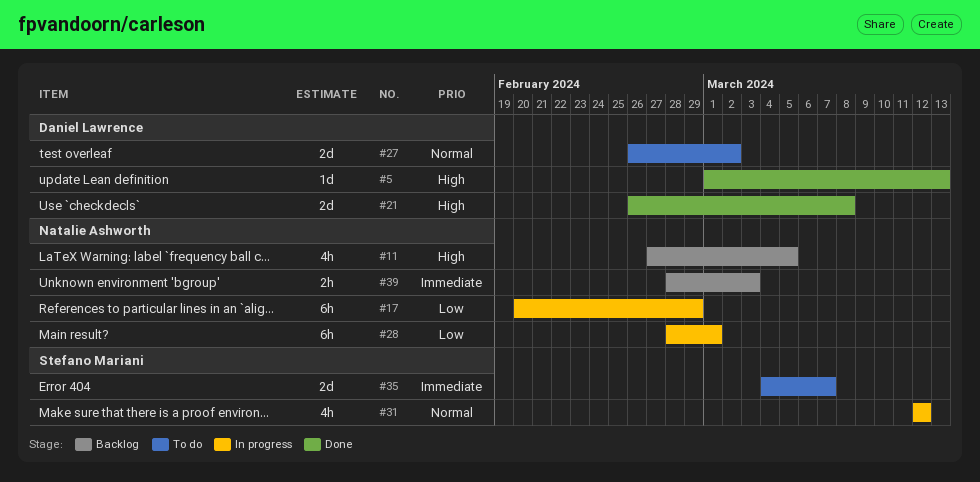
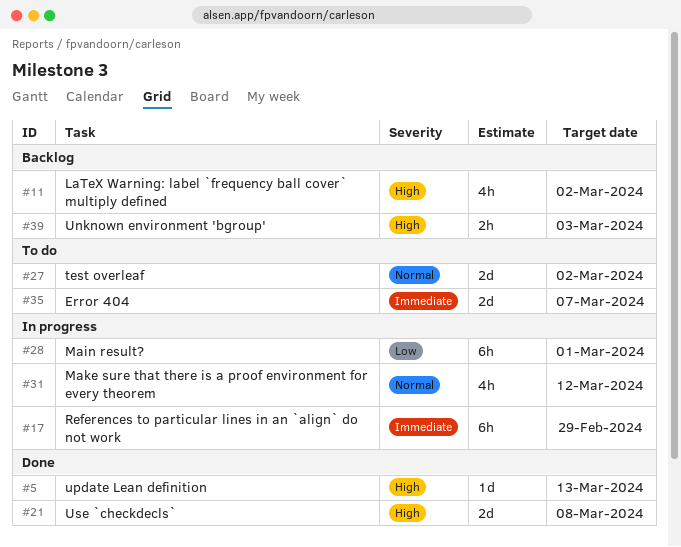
#11, due: Mar 5 -> Mar 2
#17, priority: Low -> Immediate
#39, priority: Immediate -> High

